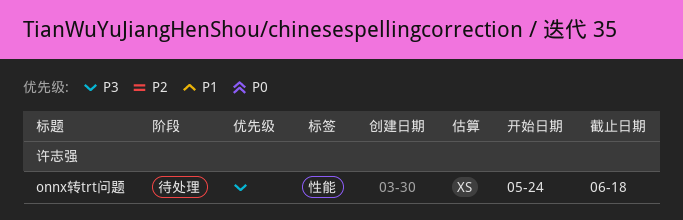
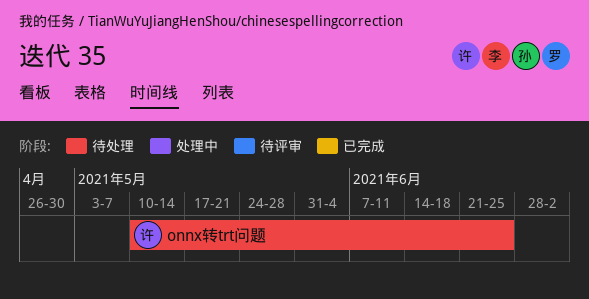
onnx转trt问题, start: May 24 -> May 10
onnx转trt问题, due: Jun 18 -> Jun 25

